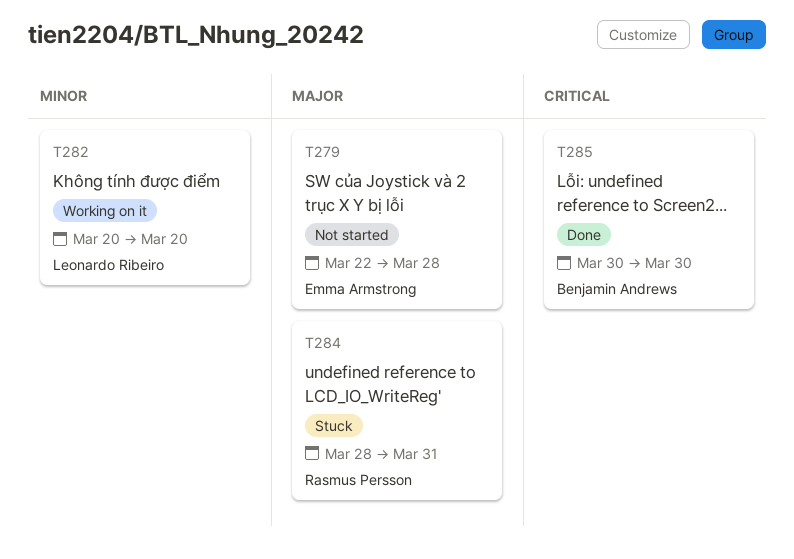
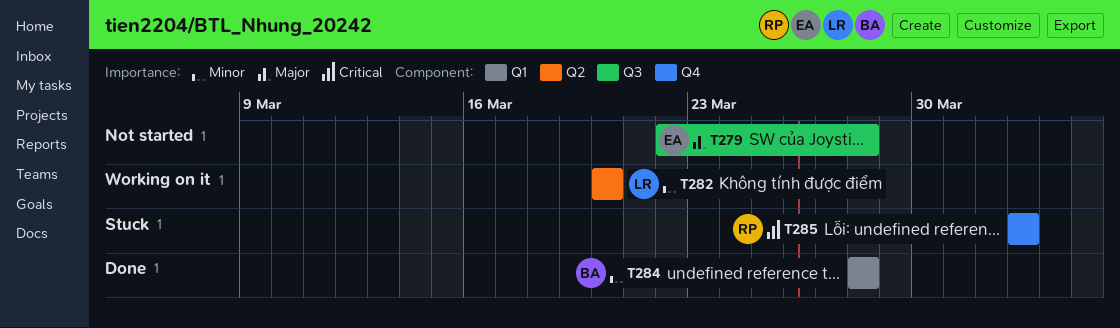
T284, status: Stuck -> Done
T284, owner: Rasmus Persson -> Benjamin Andrews
T284, priority: Major -> Minor
T284, due: Mar 31 -> Mar 28
T285, status: Done -> Stuck
T285, owner: Benjamin Andrews -> Rasmus Persson
T285, start: Mar 30 -> Apr 2
T285, due: Mar 30 -> Apr 2

